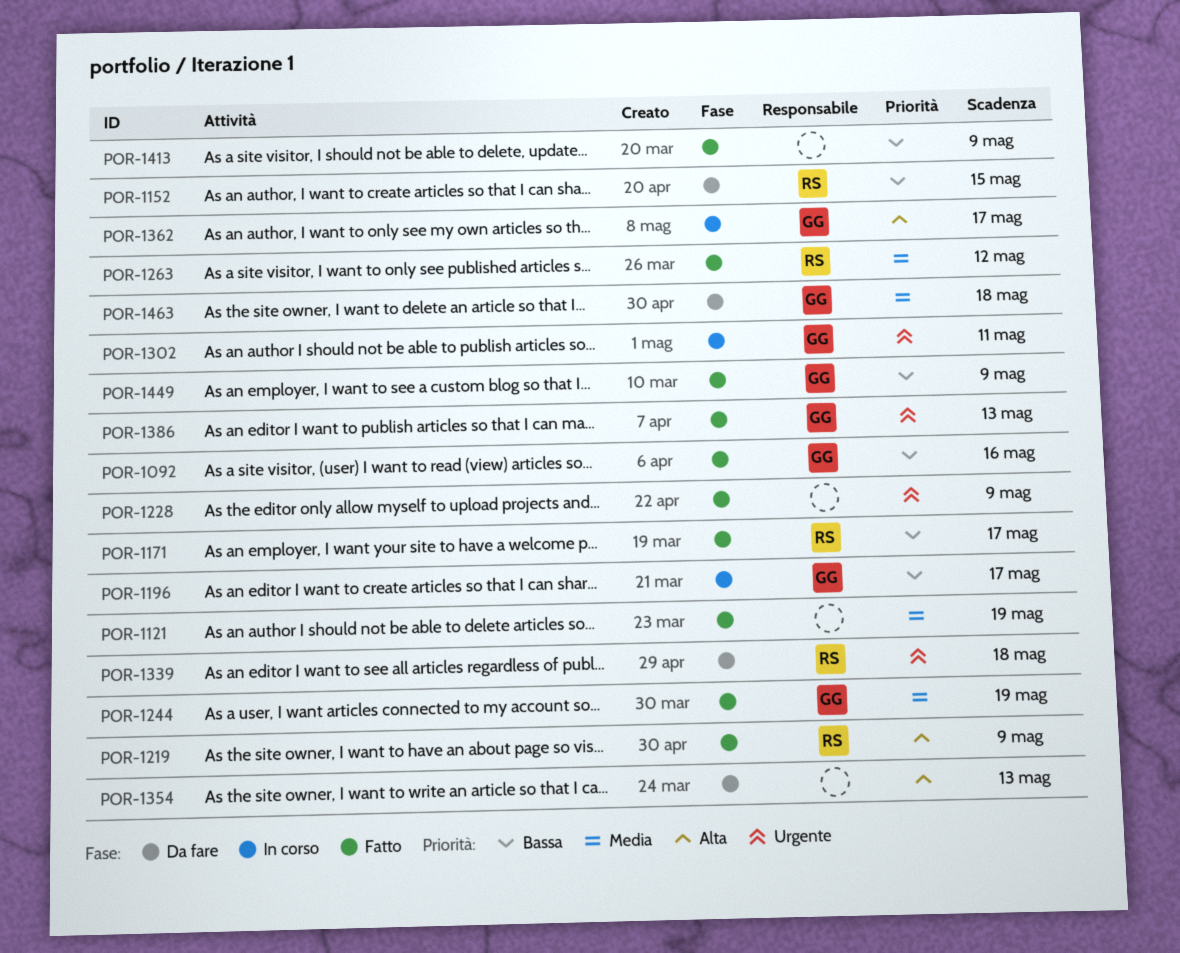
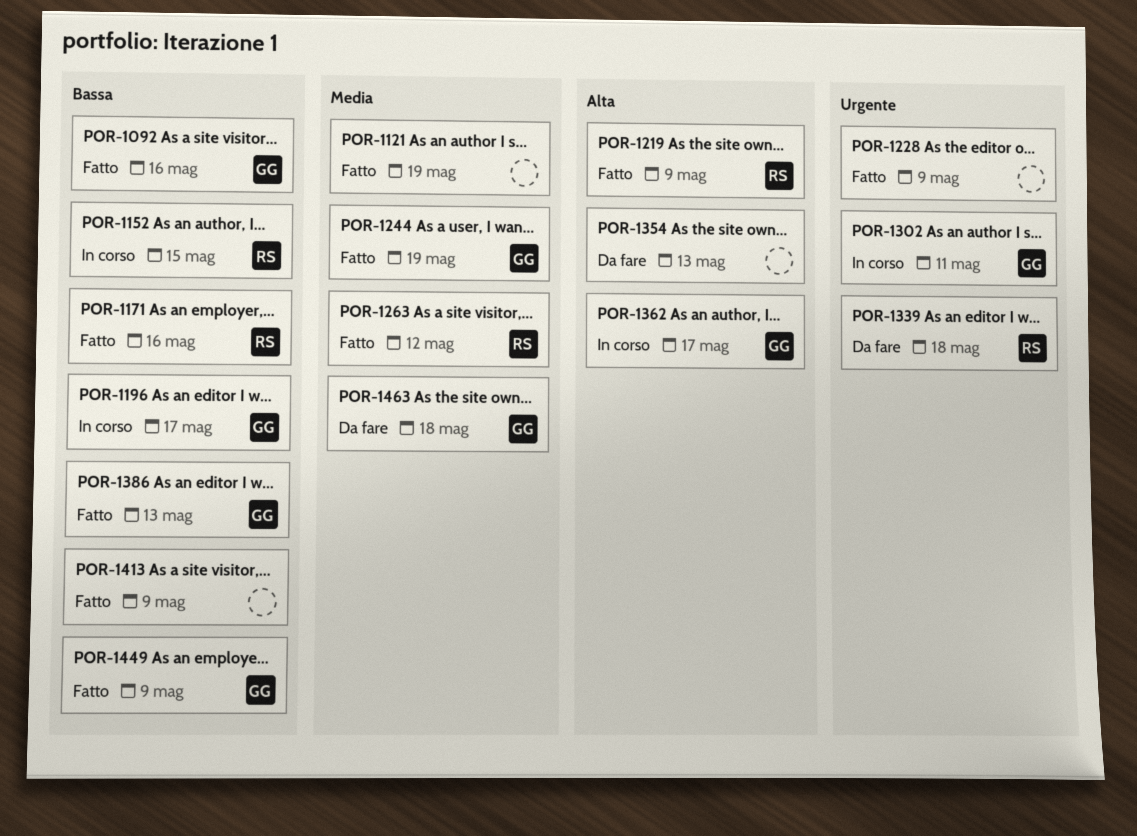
POR-1152, status: Da fare -> In corso
POR-1171, due: May 17 -> May 16
POR-1386, priority: Urgente -> Bassa

